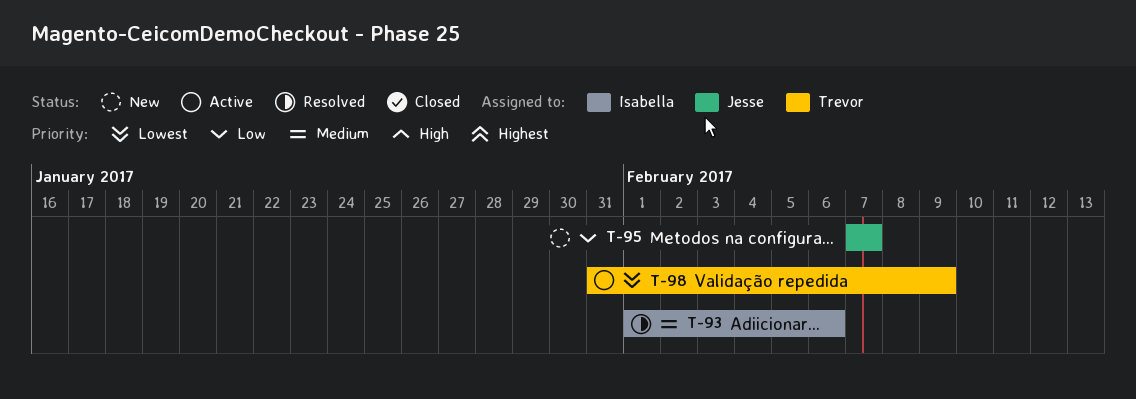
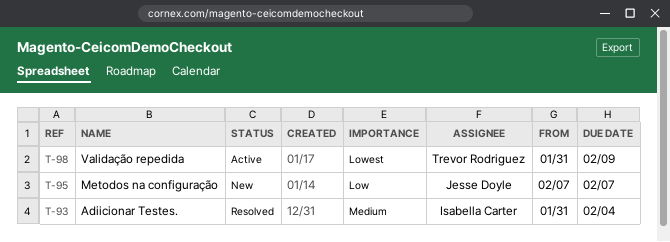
T-93, start: Feb 1 -> Jan 31
T-93, due: Feb 6 -> Feb 4

